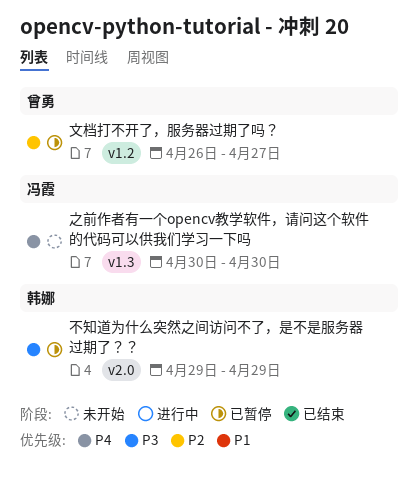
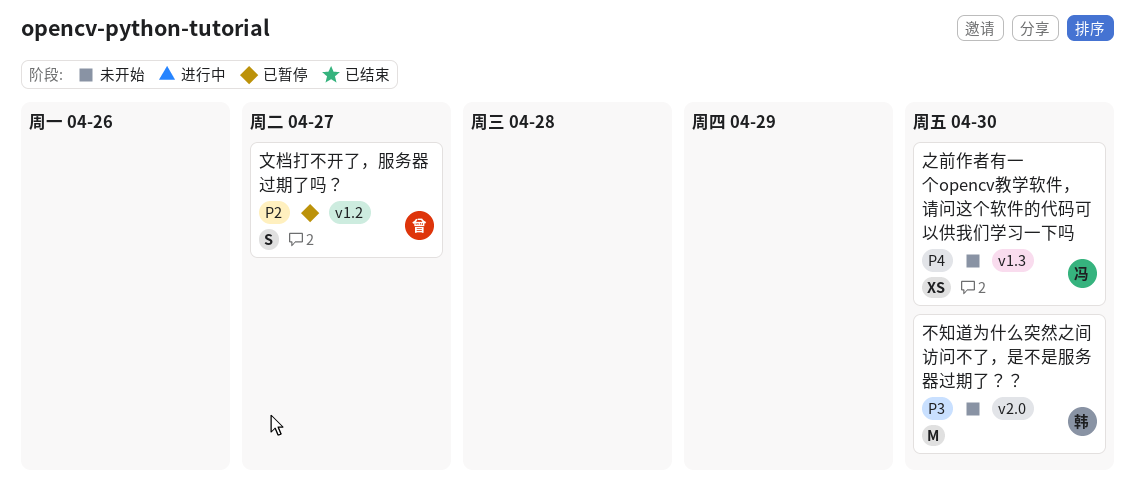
不知道为什么突然之间访问不了，是不是服务器过期了？？, status: 已暂停 -> 未开始
不知道为什么突然之间访问不了，是不是服务器过期了？？, due: Apr 29 -> Apr 30

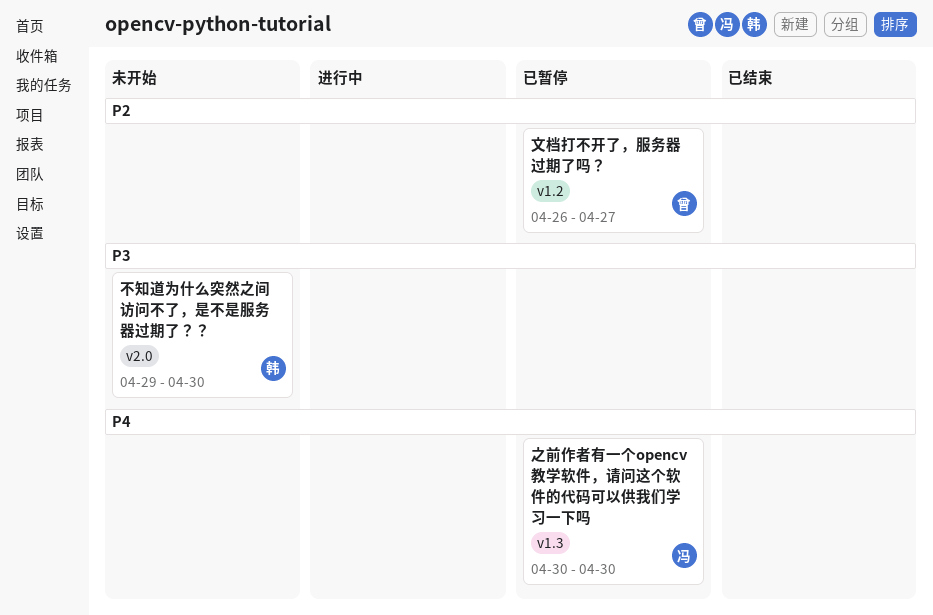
之前作者有一个opencv教学软件，请问这个软件的代码可以供我们学习一下吗, status: 未开始 -> 已暂停

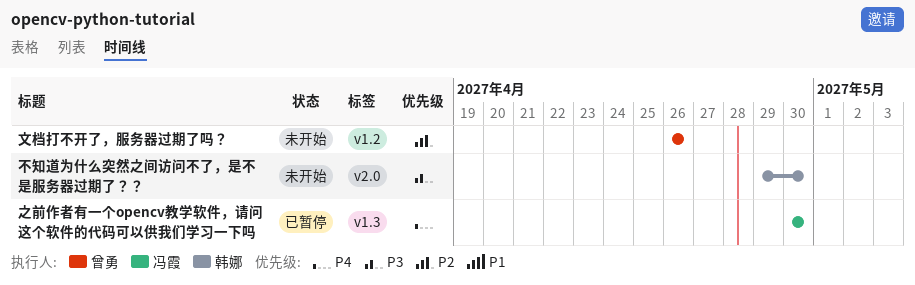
文档打不开了，服务器过期了吗？, status: 已暂停 -> 未开始
文档打不开了，服务器过期了吗？, due: Apr 27 -> Apr 26

